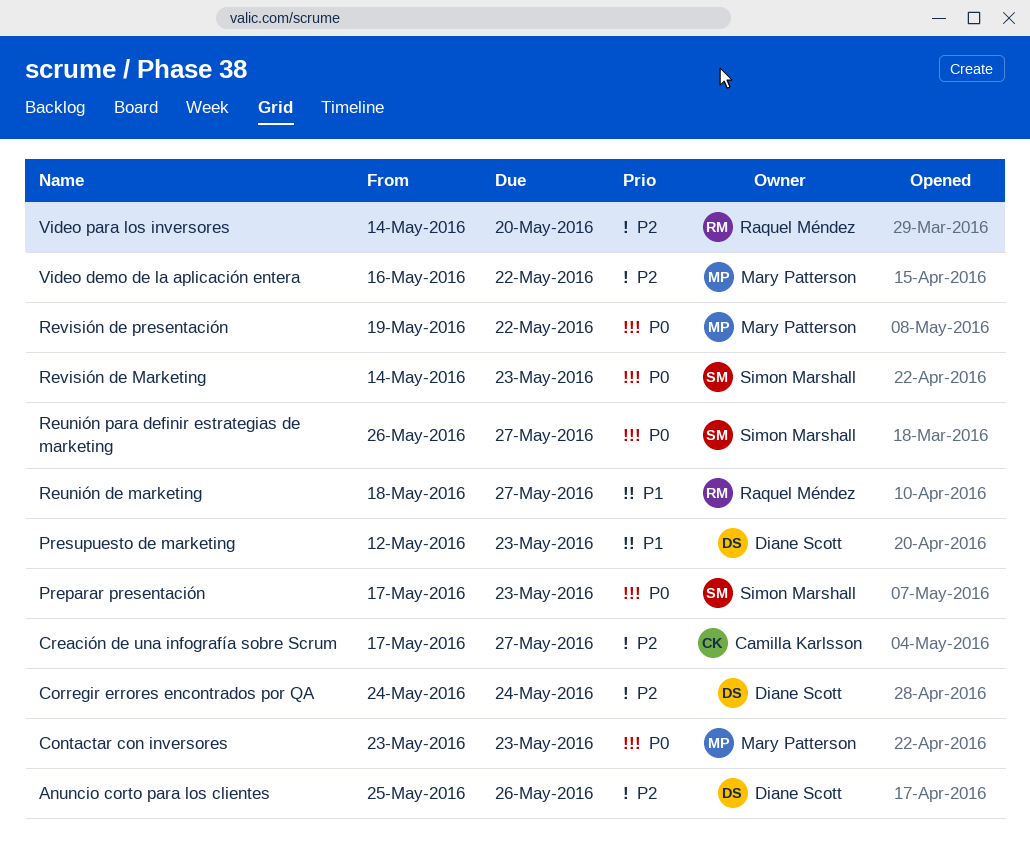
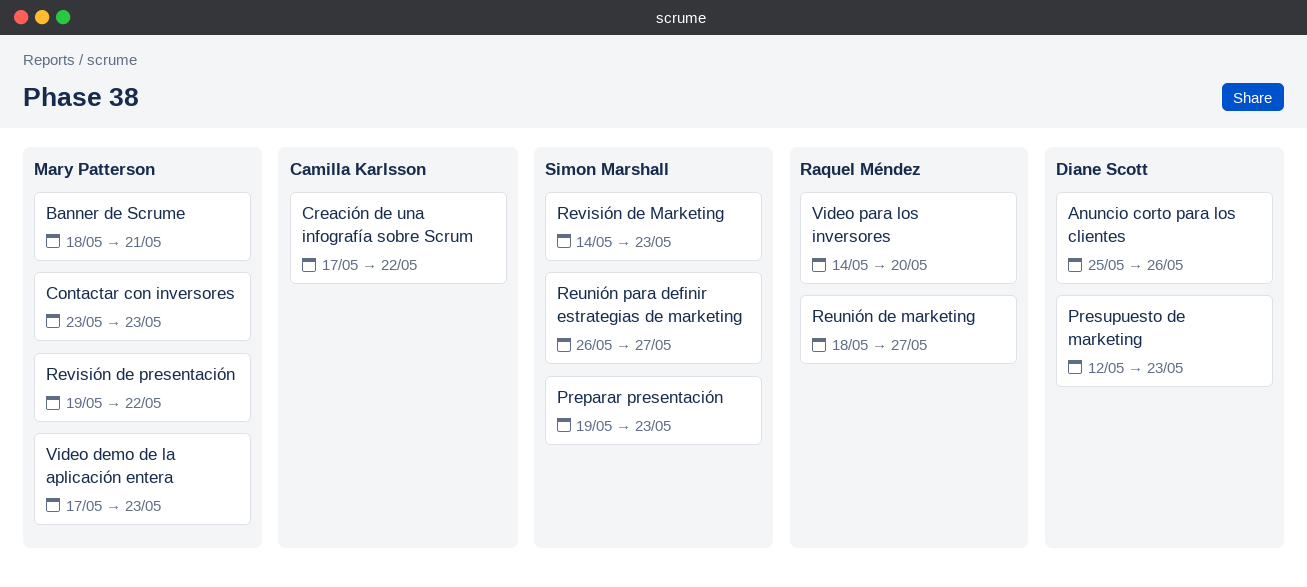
Banner de Scrume: none -> present
Corregir errores encontrados por QA: present -> none
Creación de una infografía sobre Scrum, due: May 27 -> May 22
Preparar presentación, start: May 17 -> May 19
Video demo de la aplicación entera, start: May 16 -> May 17
Video demo de la aplicación entera, due: May 22 -> May 23

